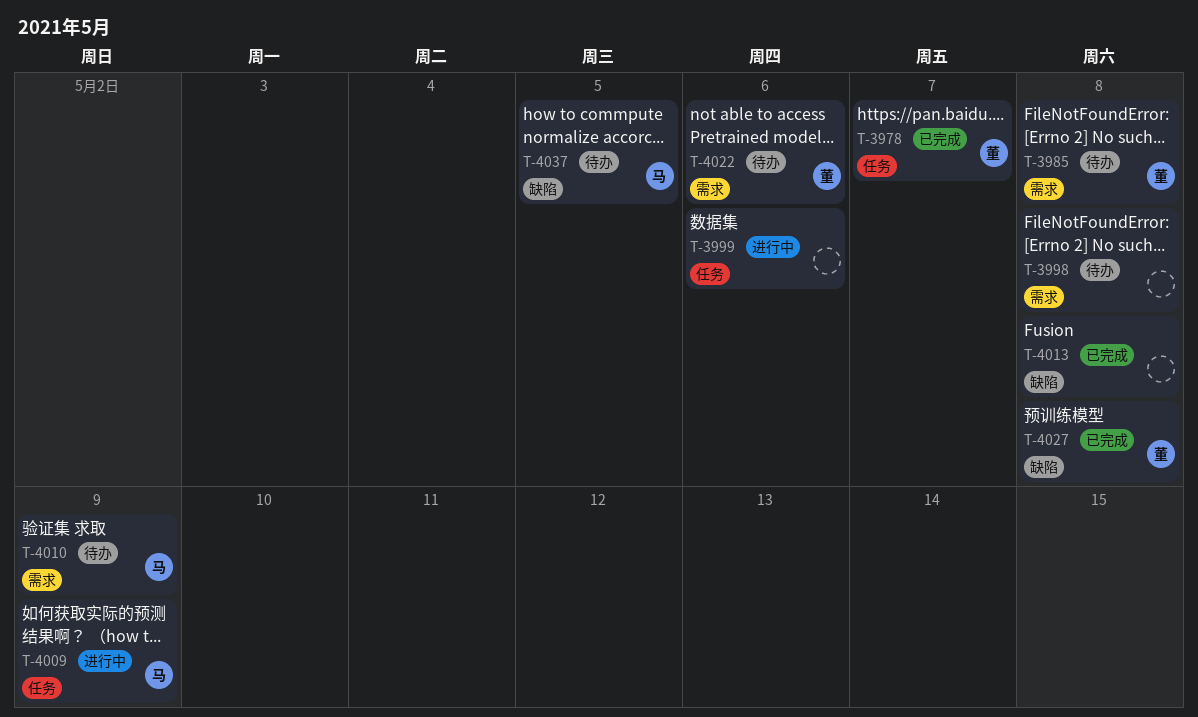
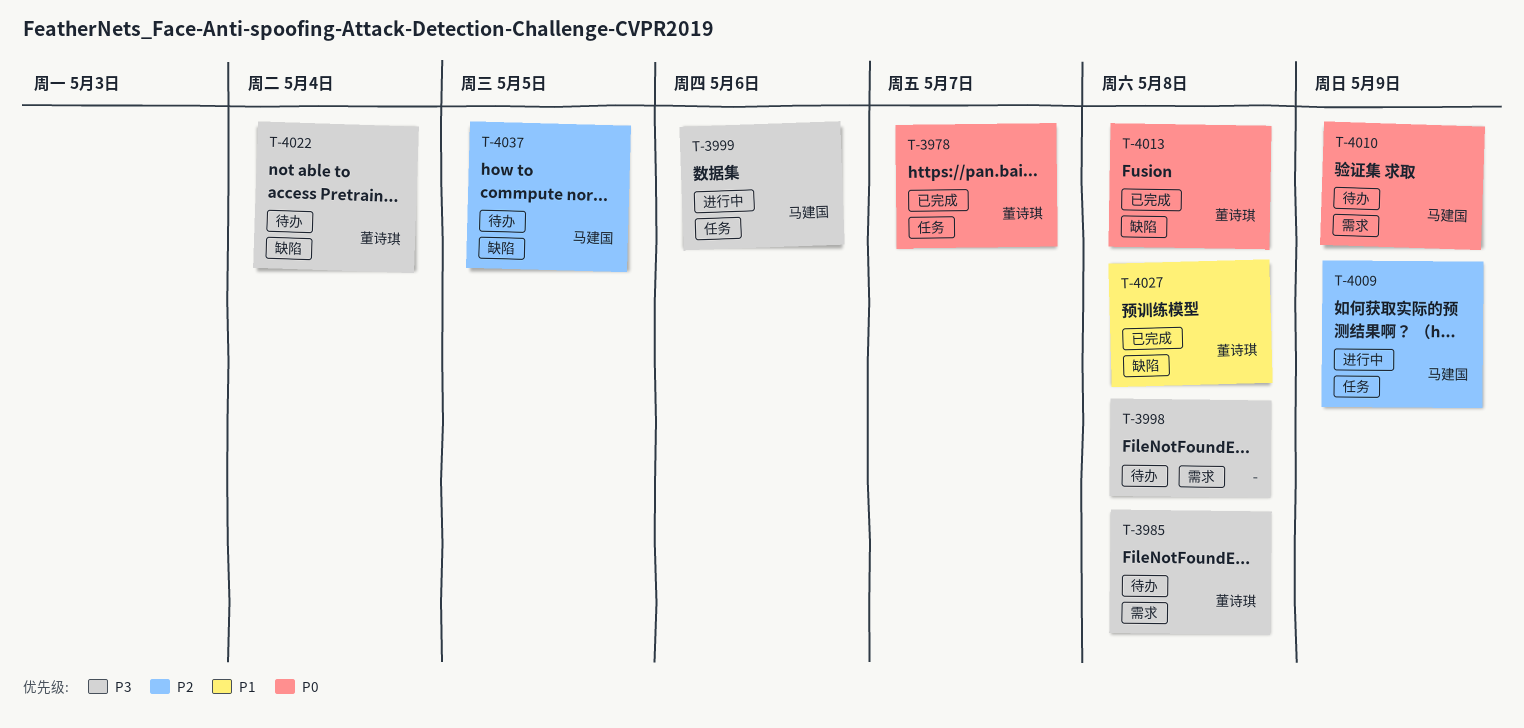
T-3999, owner: none -> 马建国
T-4013, owner: none -> 董诗琪
T-4022, label: 需求 -> 缺陷
T-4022, due: May 6 -> May 4

